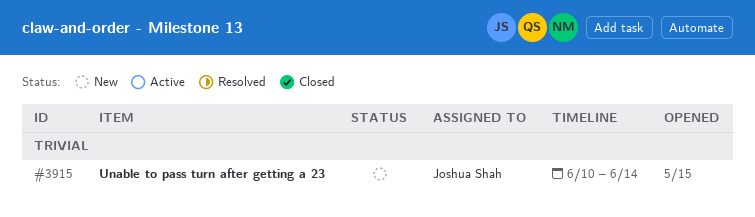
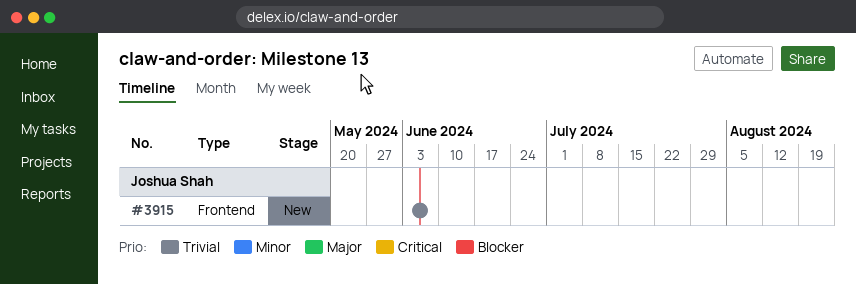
#3915, start: Jun 10 -> Jun 3
#3915, due: Jun 14 -> Jun 7

